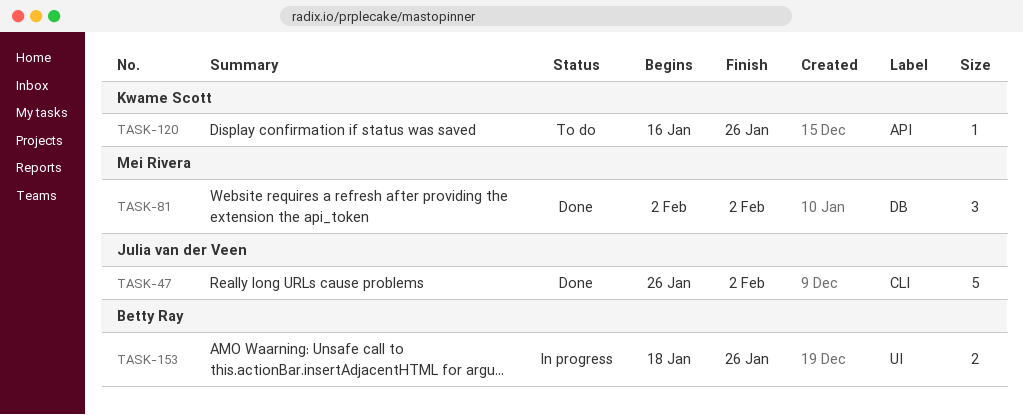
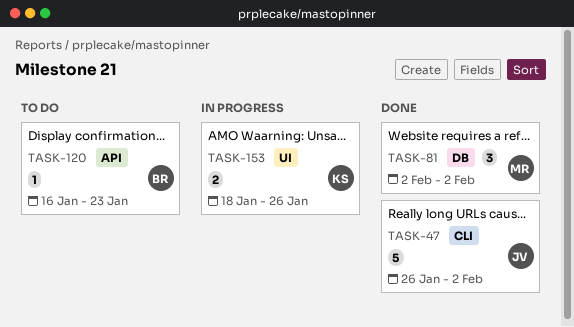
TASK-120, owner: Kwame Scott -> Betty Ray
TASK-120, due: Jan 26 -> Jan 23
TASK-153, owner: Betty Ray -> Kwame Scott

